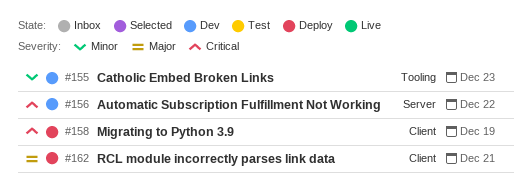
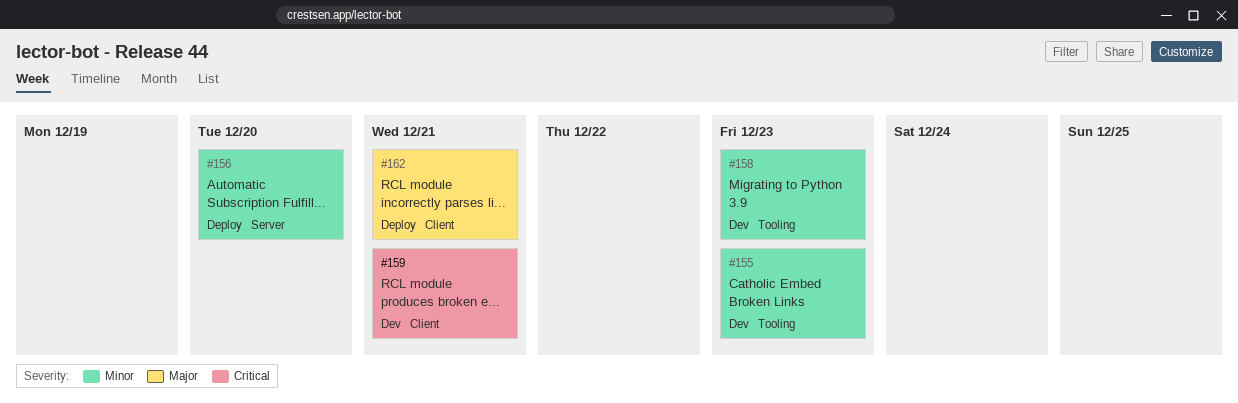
#156, status: Dev -> Deploy
#156, priority: Critical -> Minor
#156, due: Dec 22 -> Dec 20
#158, status: Deploy -> Dev
#158, priority: Critical -> Minor
#158, label: Client -> Tooling
#158, due: Dec 19 -> Dec 23
#159: none -> present

